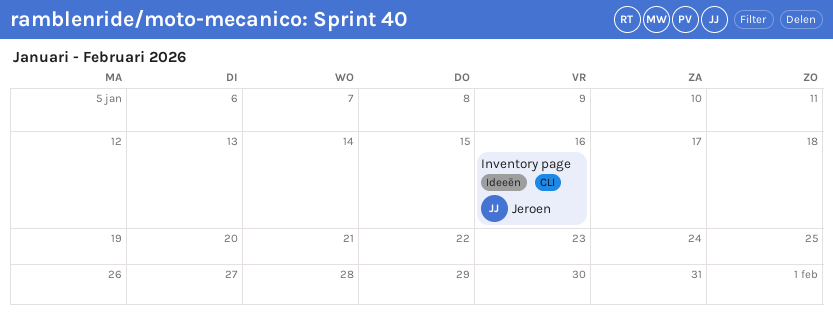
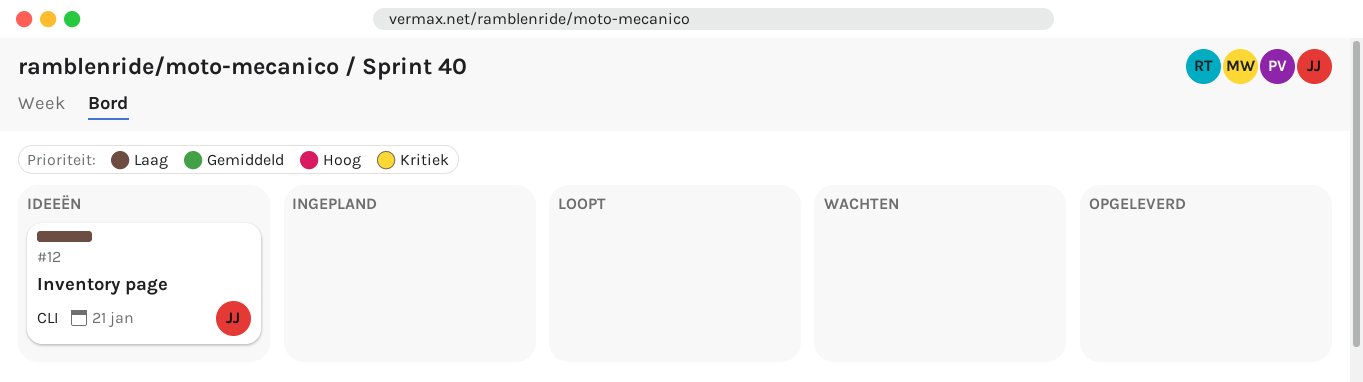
Inventory page, due: Jan 16 -> Jan 21

